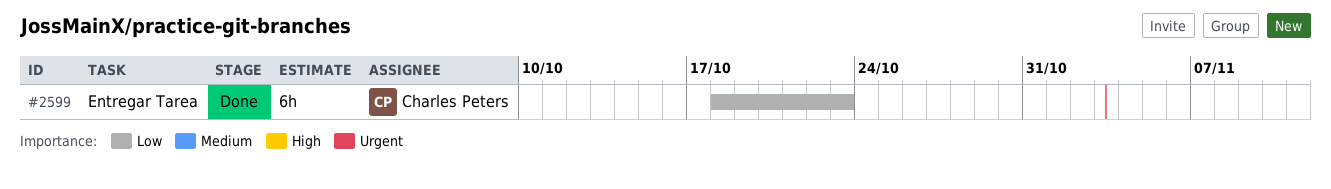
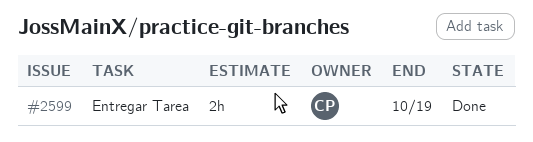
#2599, estimate: 6h -> 2h
#2599, due: Oct 23 -> Oct 19

